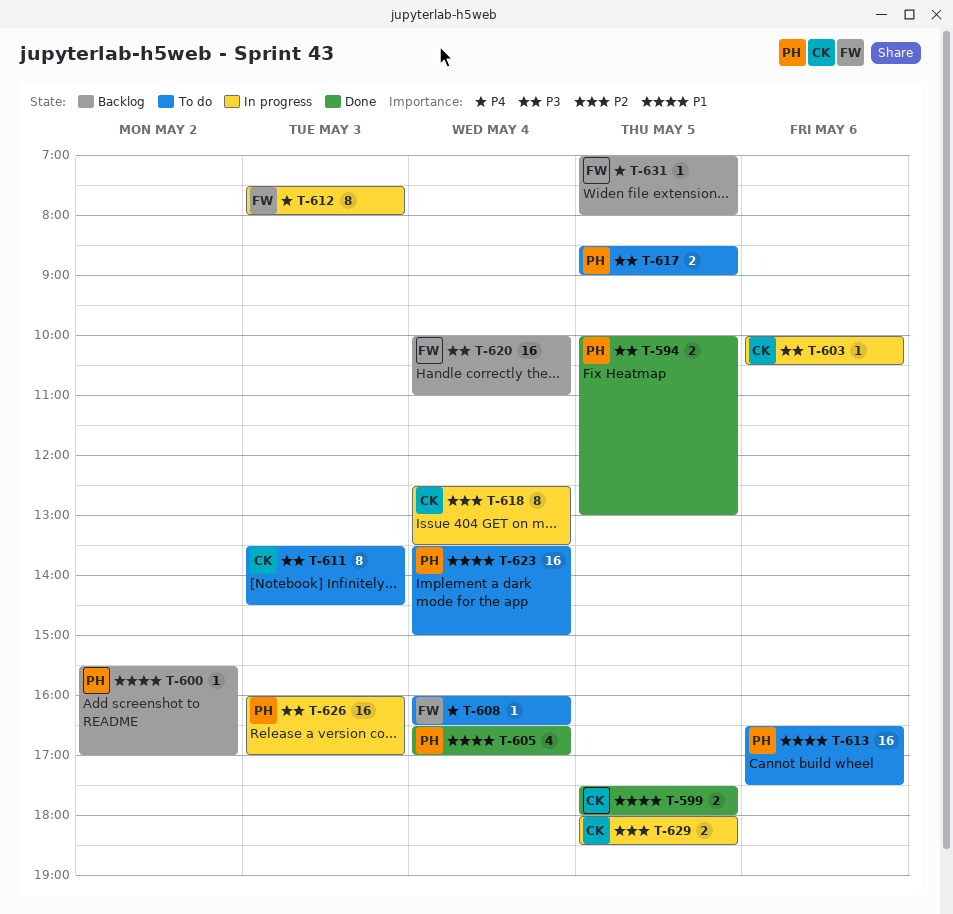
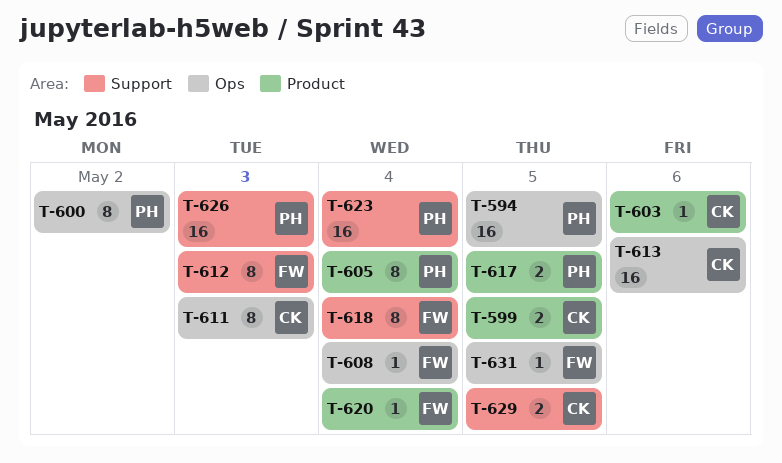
T-594, estimate: 2 -> 16
T-600, estimate: 1 -> 8
T-605, estimate: 4 -> 8
T-613, owner: PH -> CK
T-618, owner: CK -> FW
T-620, estimate: 16 -> 1

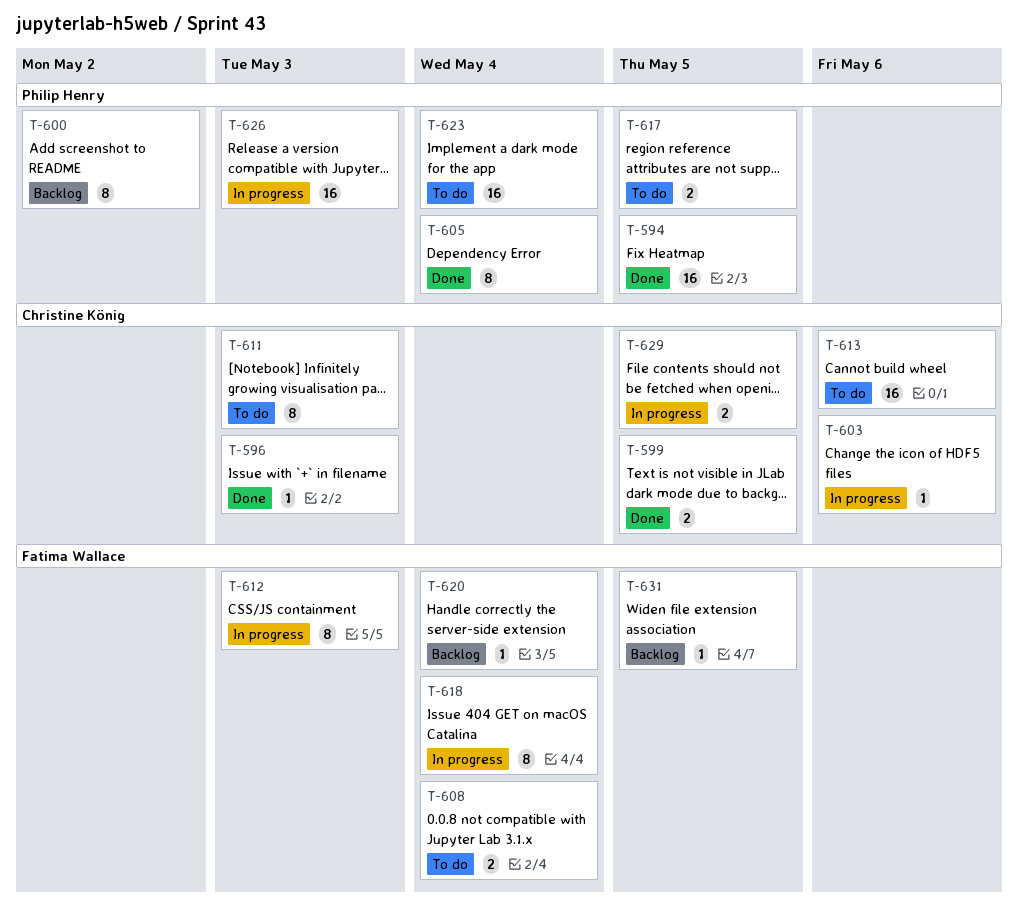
T-596: none -> present
T-608, estimate: 1 -> 2

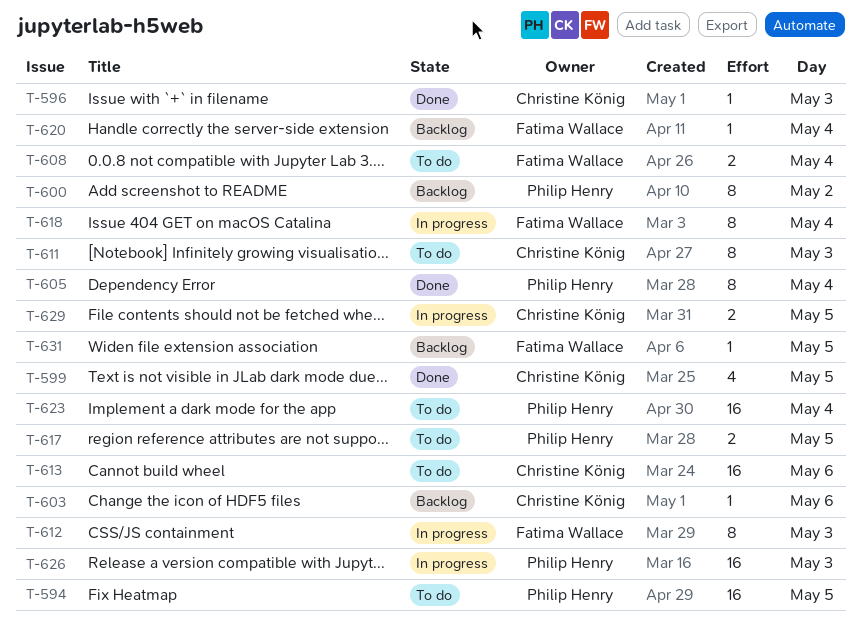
T-594, status: Done -> To do
T-599, estimate: 2 -> 4
T-603, status: In progress -> Backlog

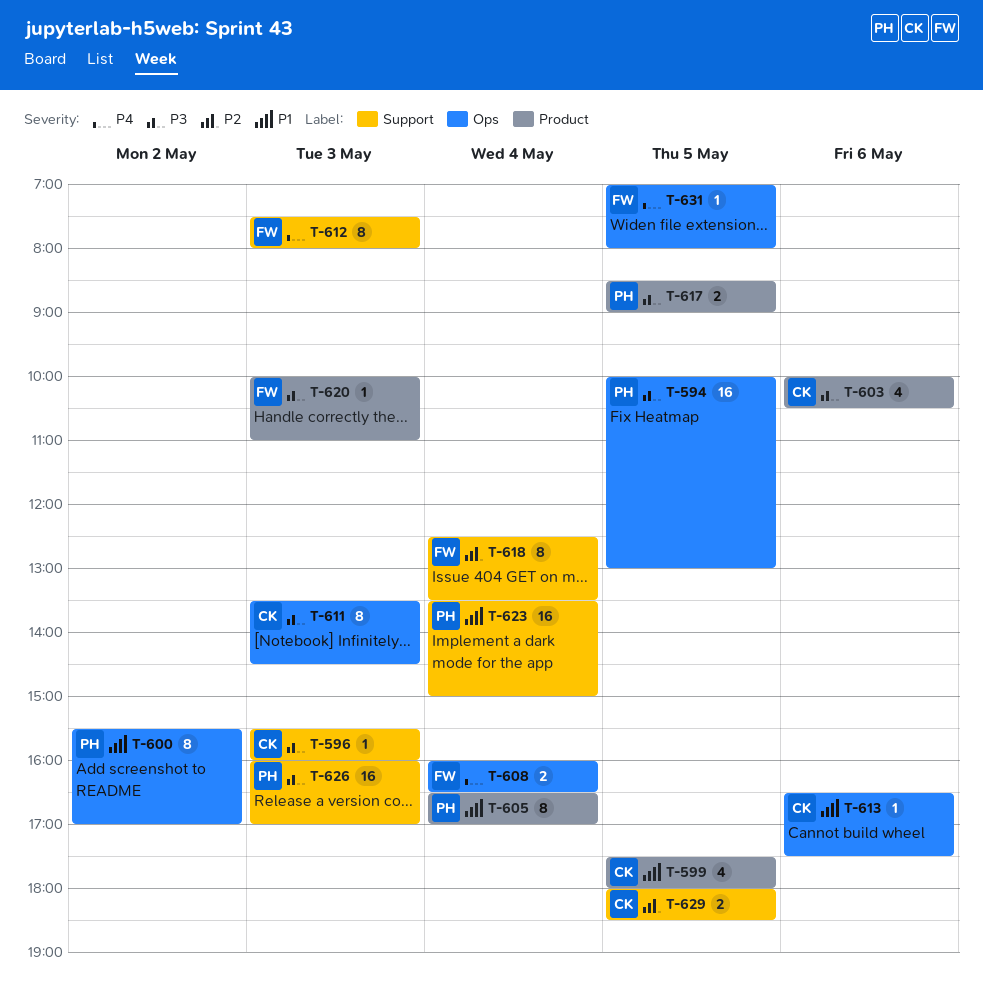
T-603, estimate: 1 -> 4
T-613, estimate: 16 -> 1
T-620, day: May 4 -> May 3

